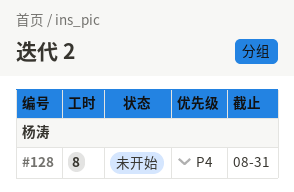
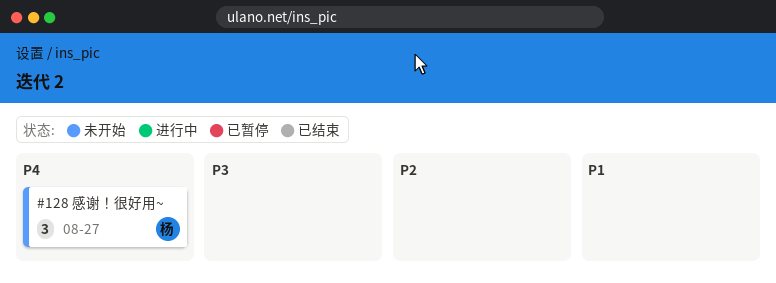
#128, estimate: 8 -> 3
#128, due: Aug 31 -> Aug 27

